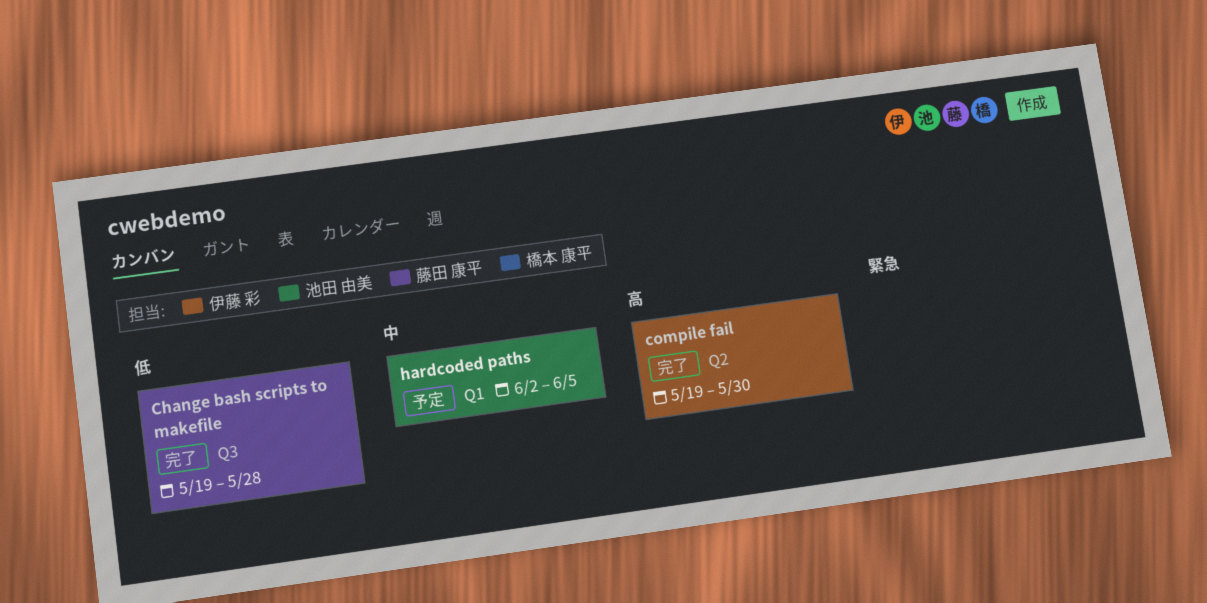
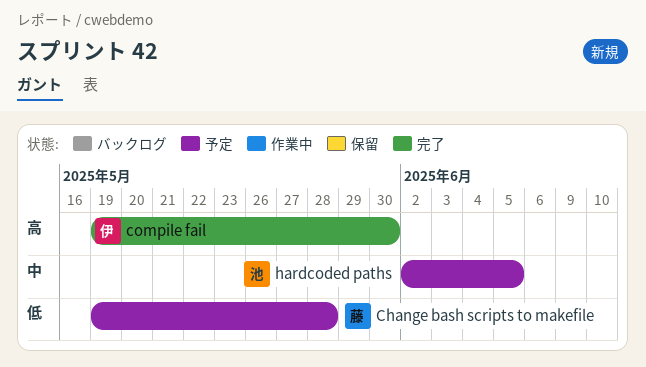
Change bash scripts to makefile, status: 完了 -> 予定

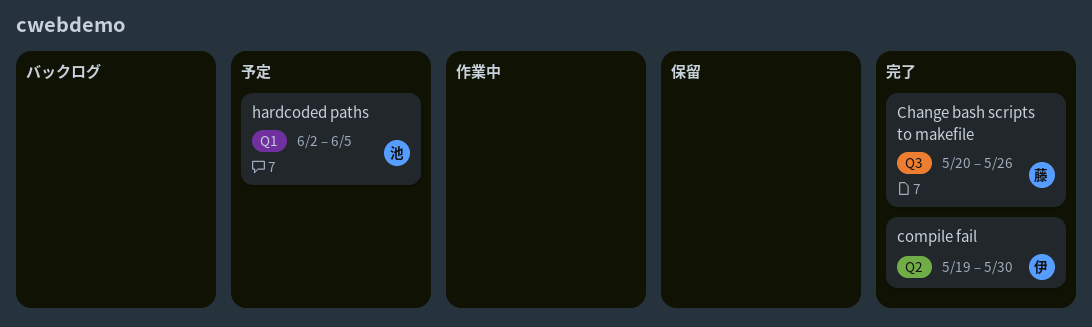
Change bash scripts to makefile, status: 予定 -> 完了
Change bash scripts to makefile, start: May 19 -> May 20
Change bash scripts to makefile, due: May 28 -> May 26

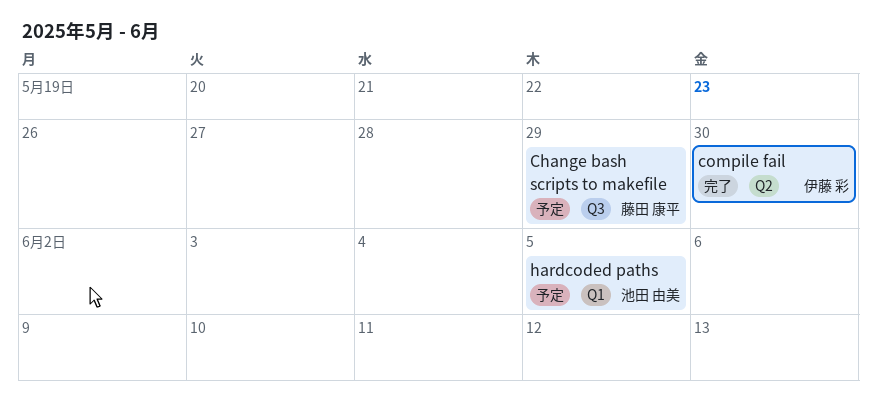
Change bash scripts to makefile, status: 完了 -> 予定
Change bash scripts to makefile, due: May 26 -> May 29

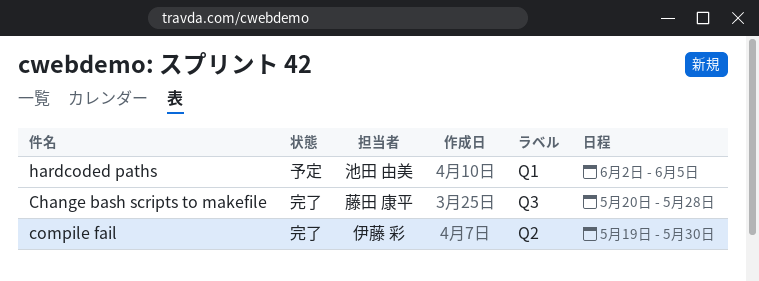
Change bash scripts to makefile, status: 予定 -> 完了
Change bash scripts to makefile, due: May 29 -> May 28

